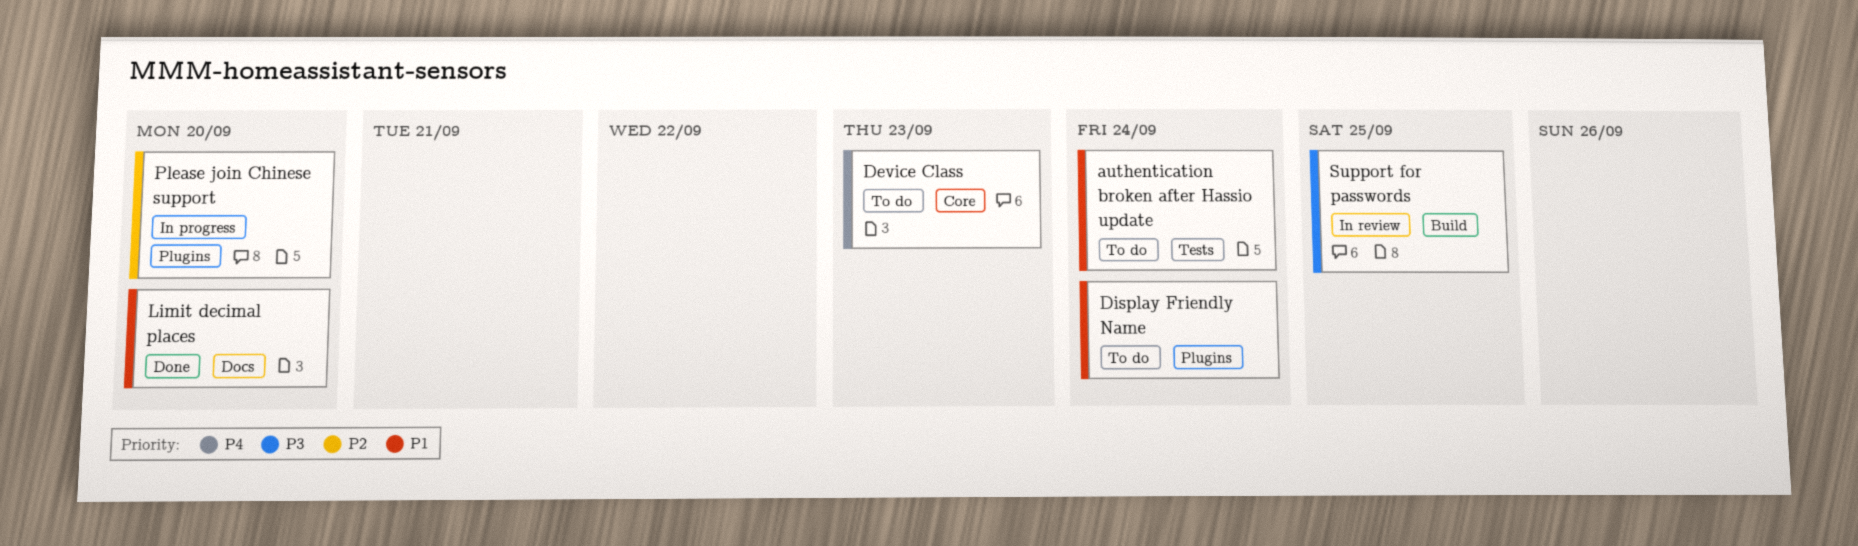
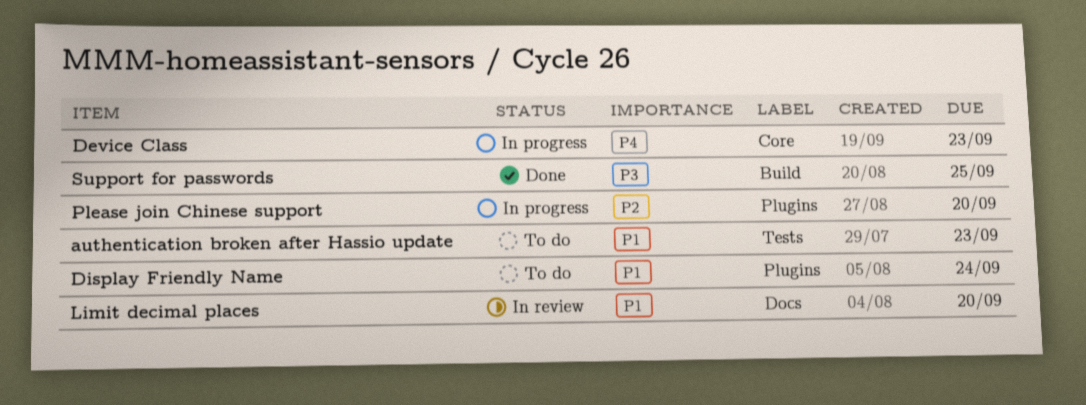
authentication broken after Hassio update, due: Sep 24 -> Sep 23
Device Class, status: To do -> In progress
Limit decimal places, status: Done -> In review
Support for passwords, status: In review -> Done

